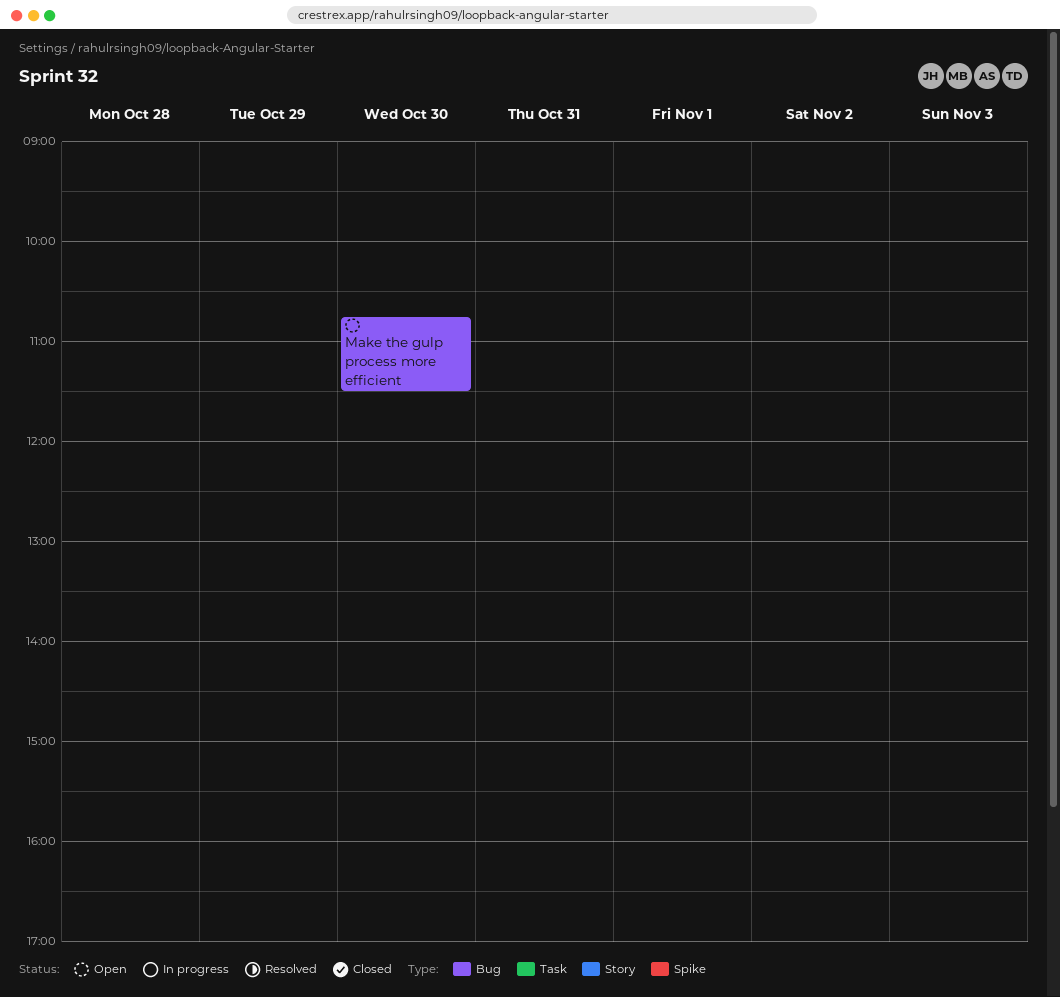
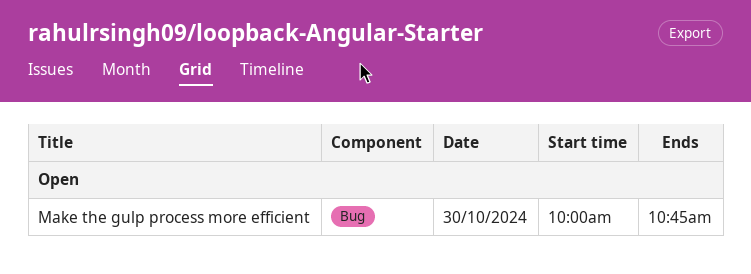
Make the gulp process more efficient, begins: 10:45 -> 10:00
Make the gulp process more efficient, ends: 11:30 -> 10:45

